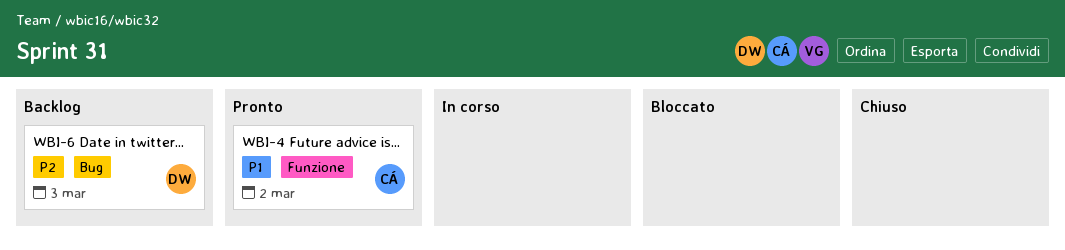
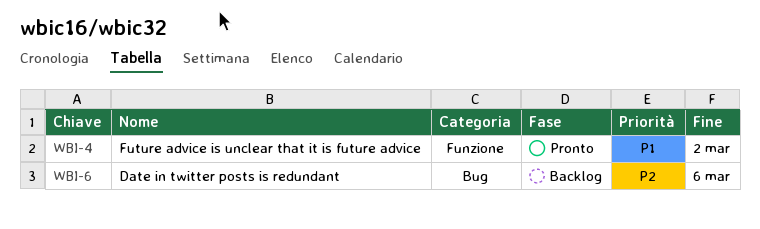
WBI-6, due: Mar 3 -> Mar 6

